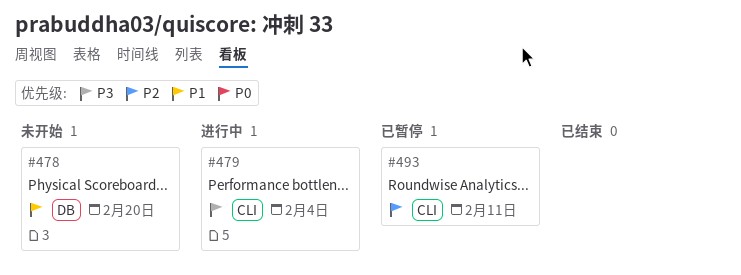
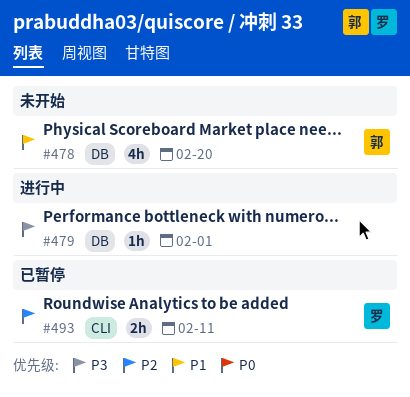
#479, label: CLI -> DB
#479, due: Feb 4 -> Feb 1

